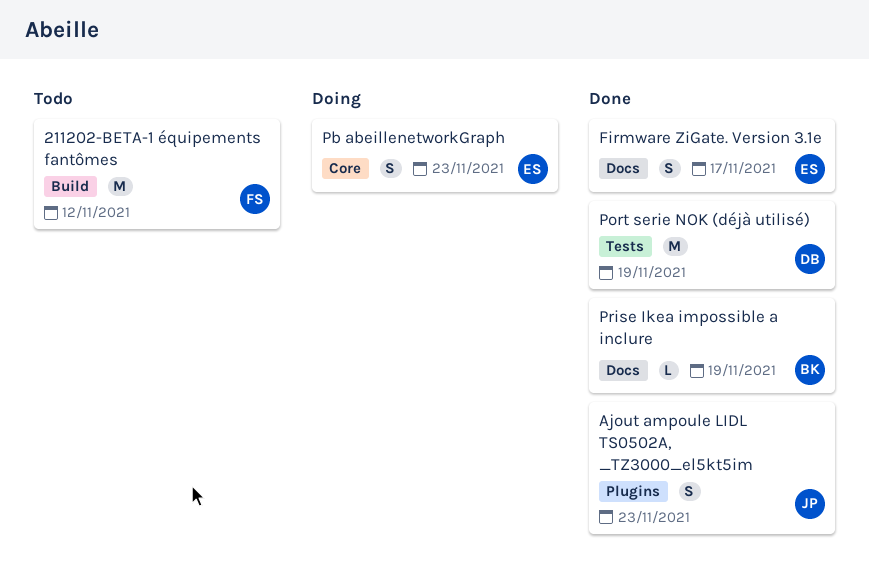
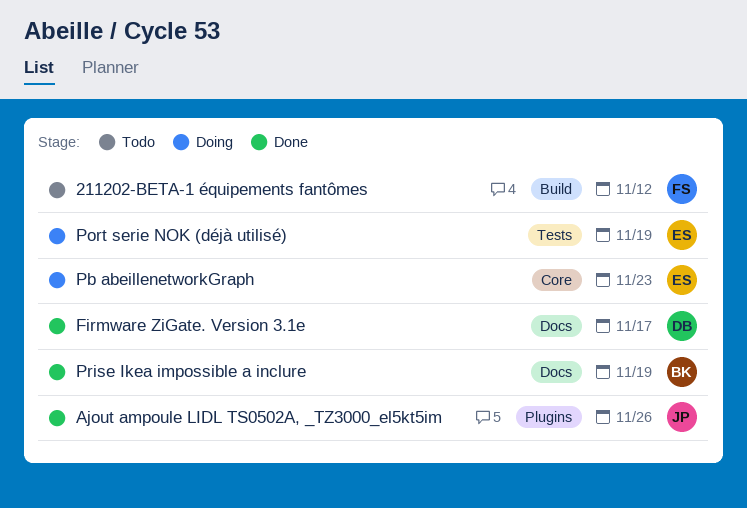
Ajout ampoule LIDL TS0502A, _TZ3000_el5kt5im, due: Nov 23 -> Nov 26
Firmware ZiGate. Version 3.1e, owner: ES -> DB
Port serie NOK (déjà utilisé), status: Done -> Doing
Port serie NOK (déjà utilisé), owner: DB -> ES

